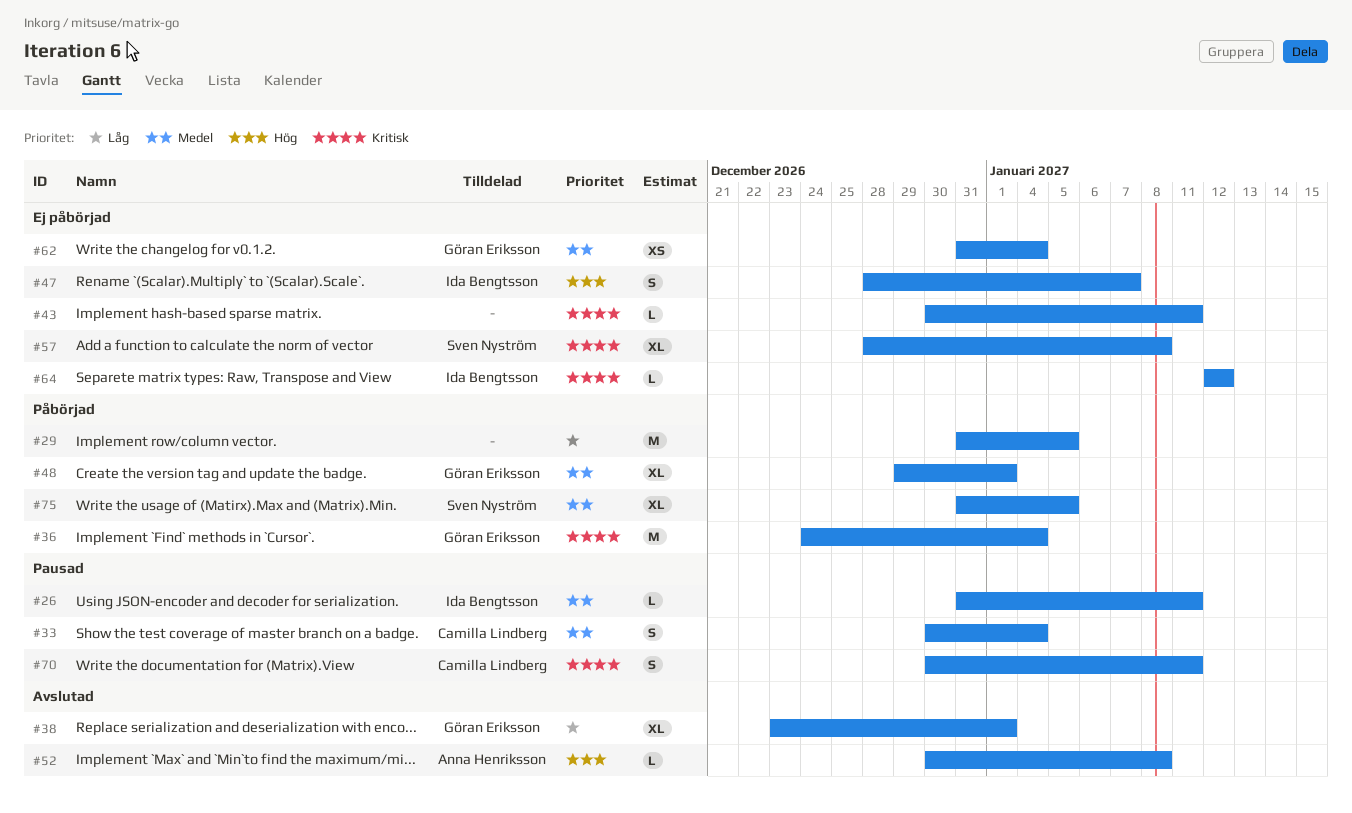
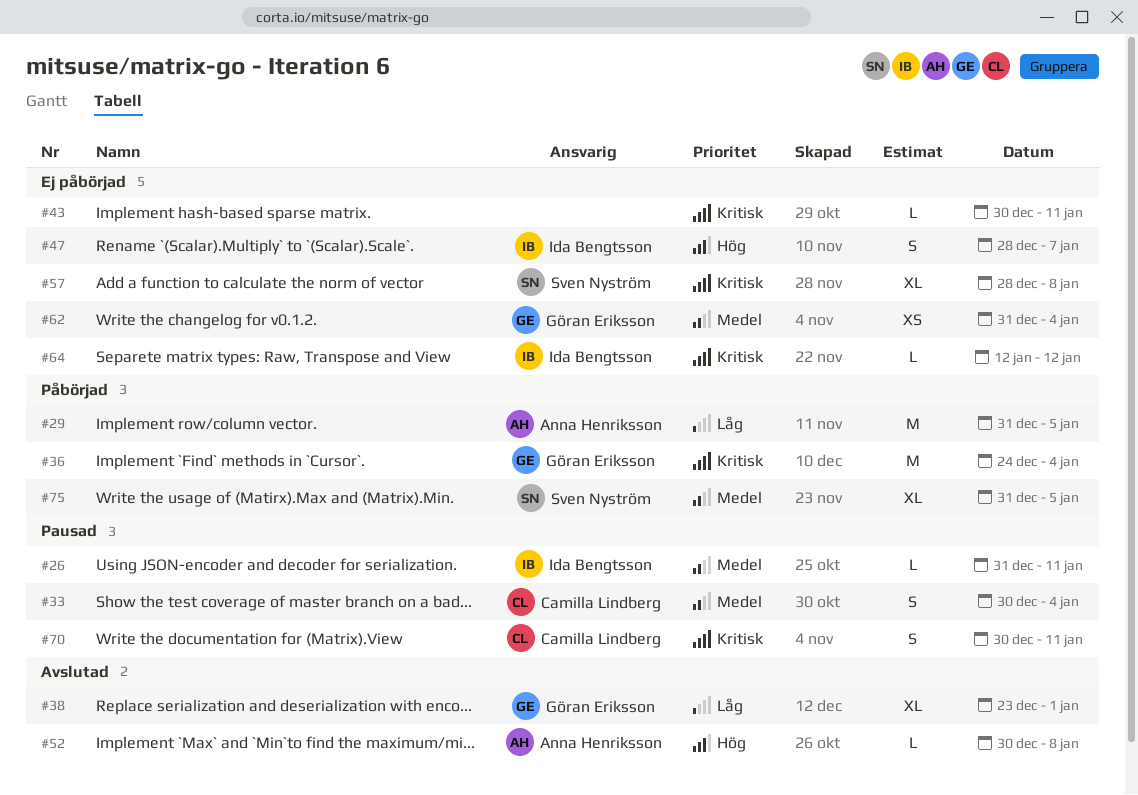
#29, owner: none -> Anna Henriksson
#48: present -> none

